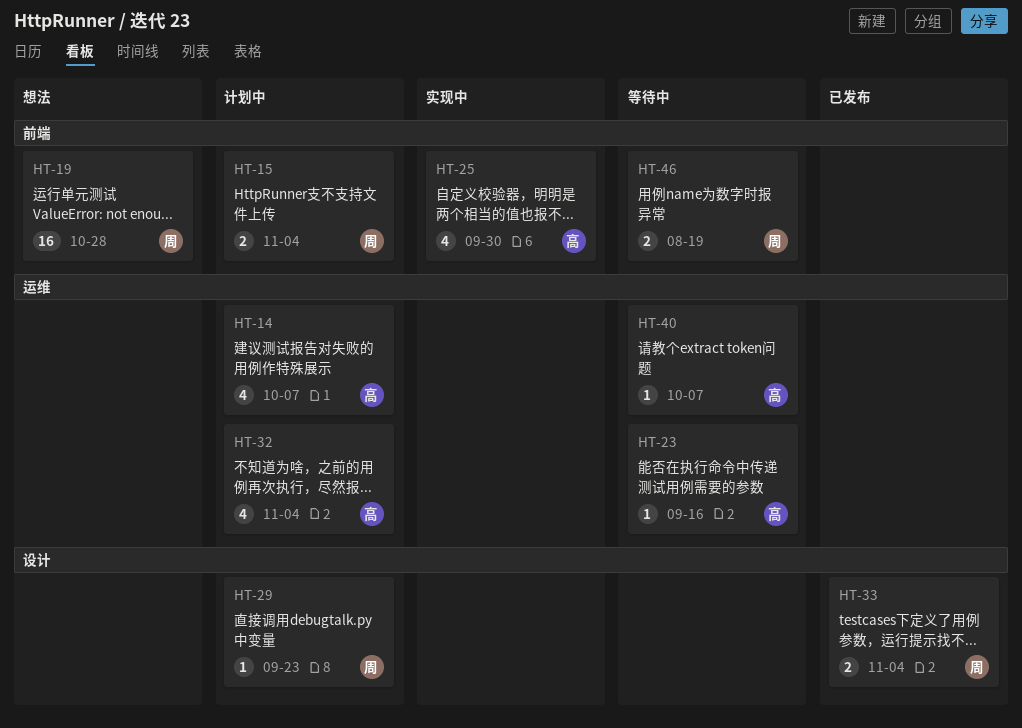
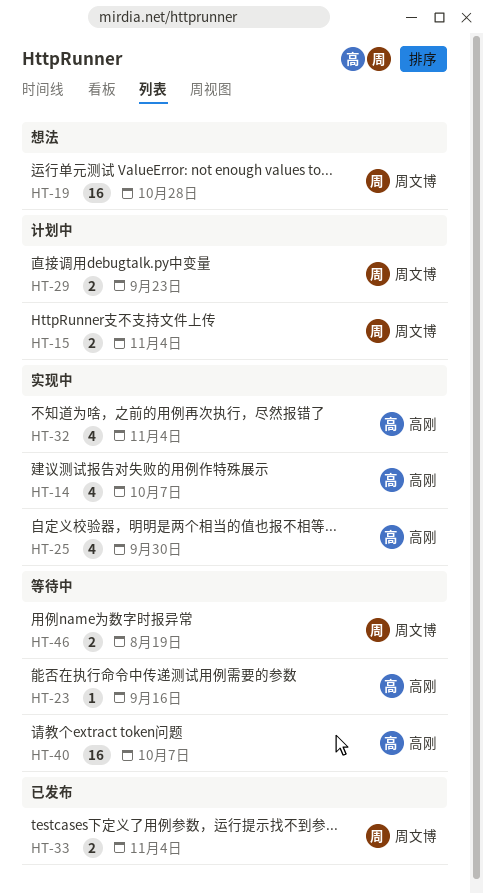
HT-14, status: 计划中 -> 实现中
HT-29, estimate: 1 -> 2
HT-32, status: 计划中 -> 实现中
HT-40, estimate: 1 -> 16

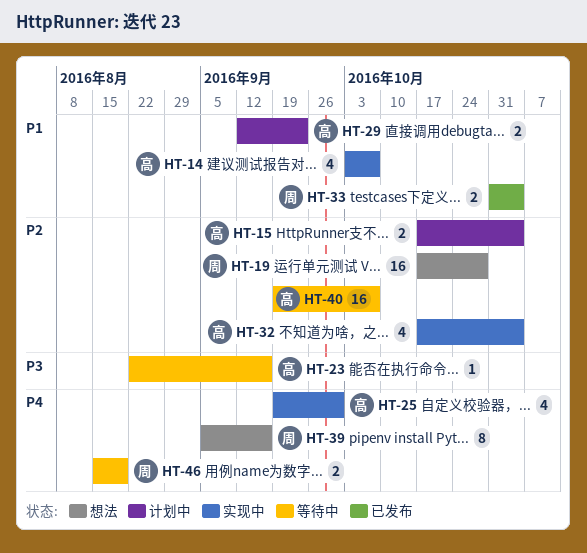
HT-15, owner: 周文博 -> 高刚
HT-29, owner: 周文博 -> 高刚
HT-39: none -> present

